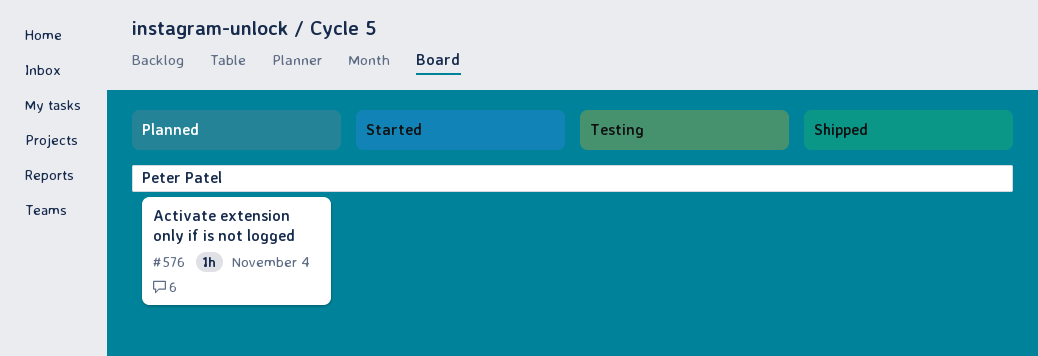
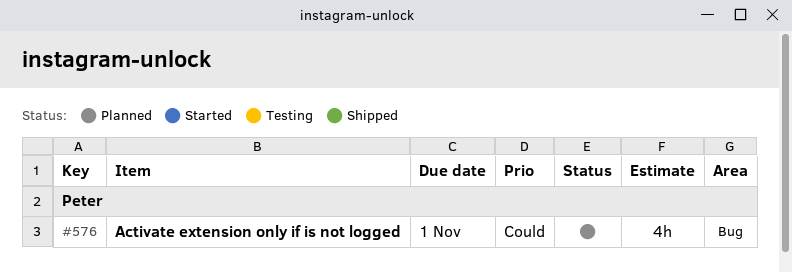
#576, estimate: 1h -> 4h
#576, due: Nov 4 -> Nov 1

